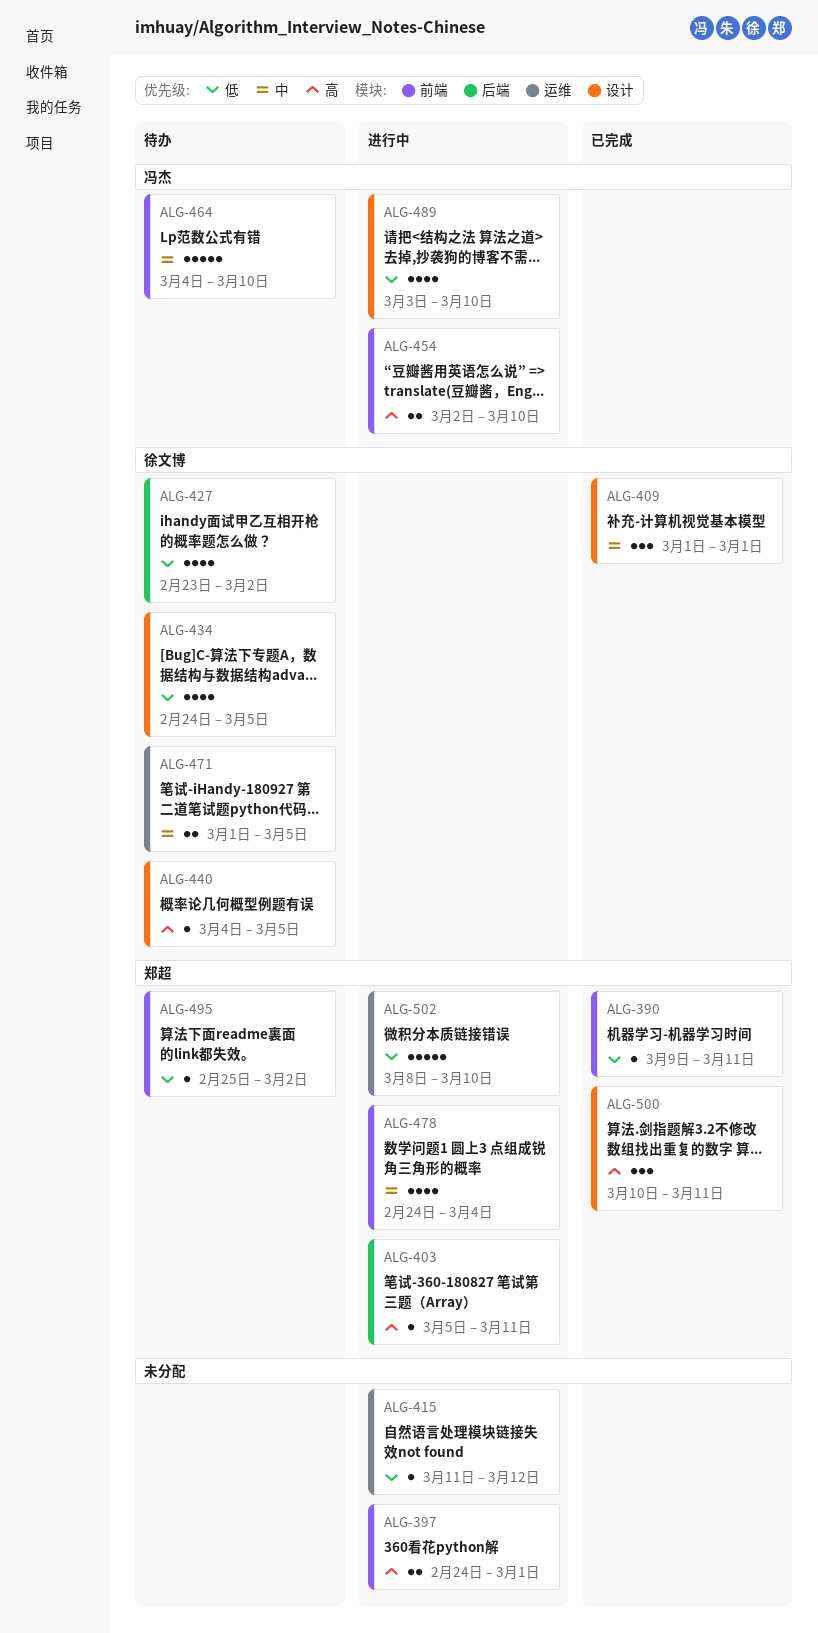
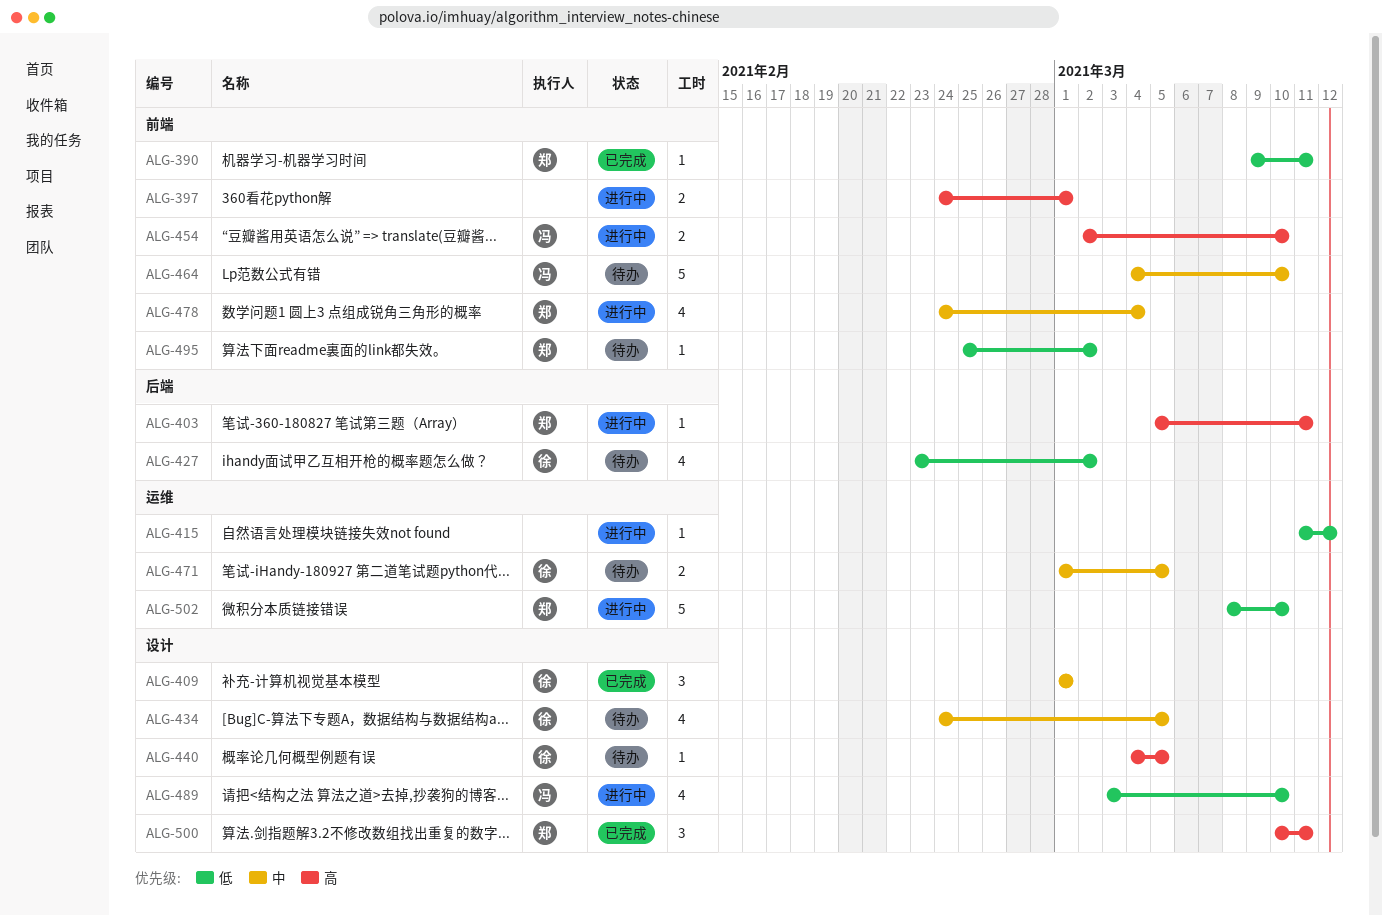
ALG-434, priority: 低 -> 中

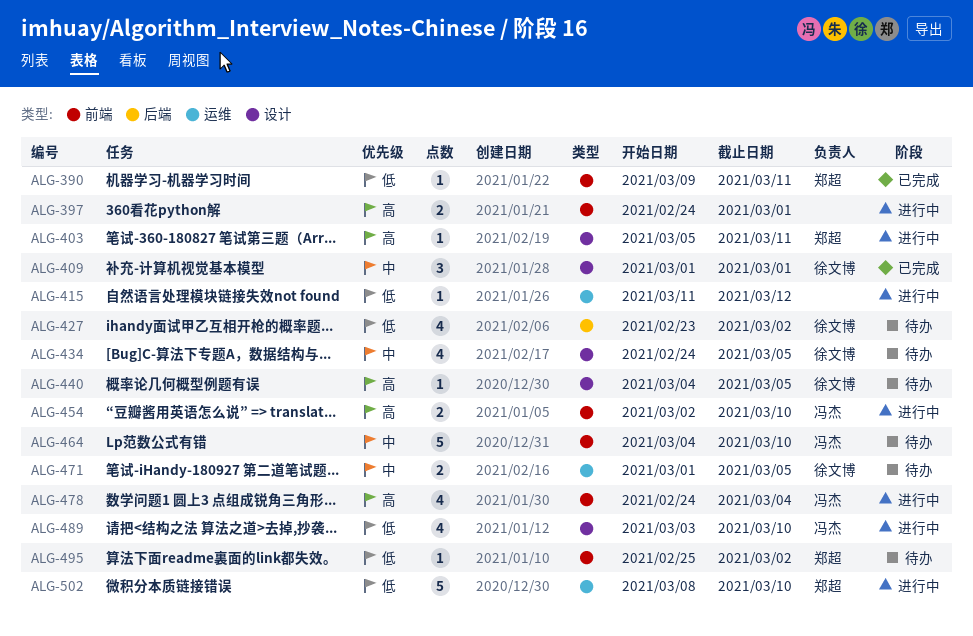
ALG-403, label: 后端 -> 设计
ALG-478, owner: 郑超 -> 冯杰
ALG-478, priority: 中 -> 高
ALG-500: present -> none

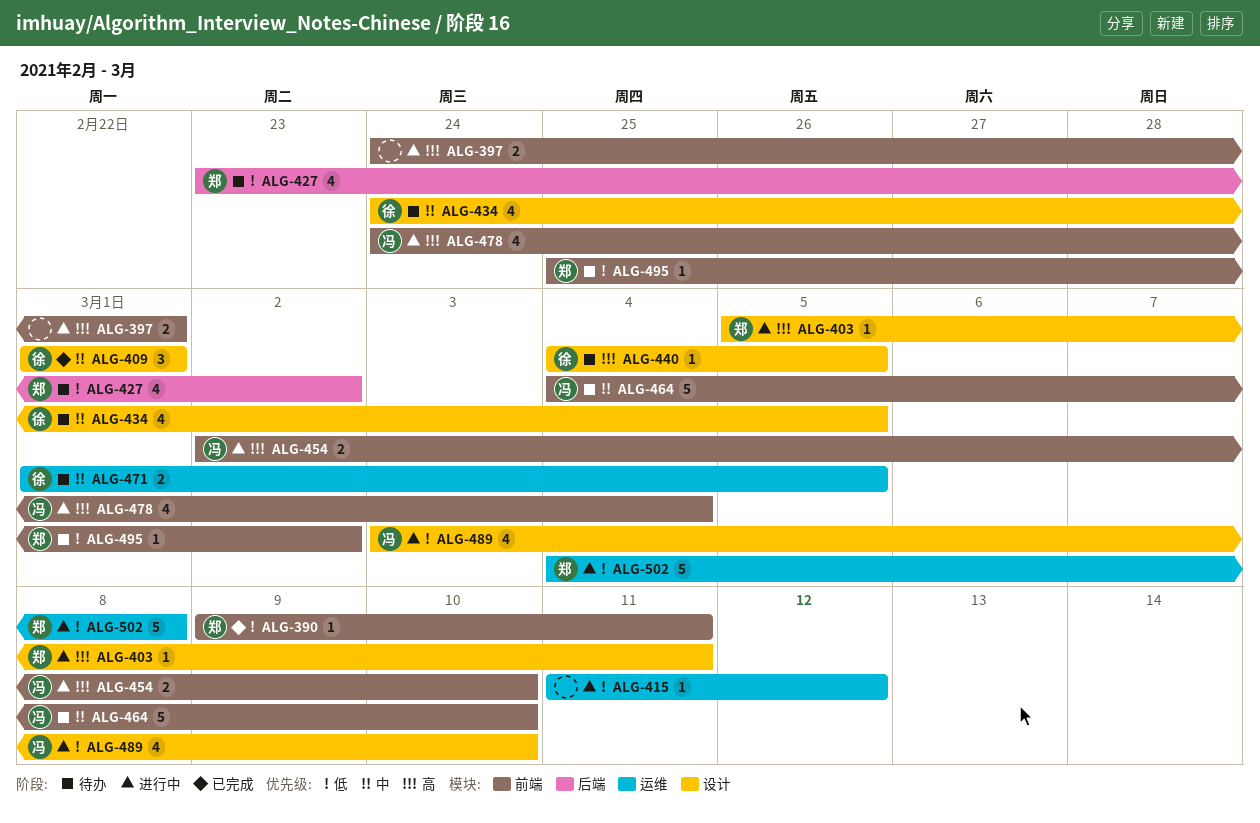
ALG-427, owner: 徐文博 -> 郑超
ALG-502, start: Mar 8 -> Mar 4
ALG-502, due: Mar 10 -> Mar 8

